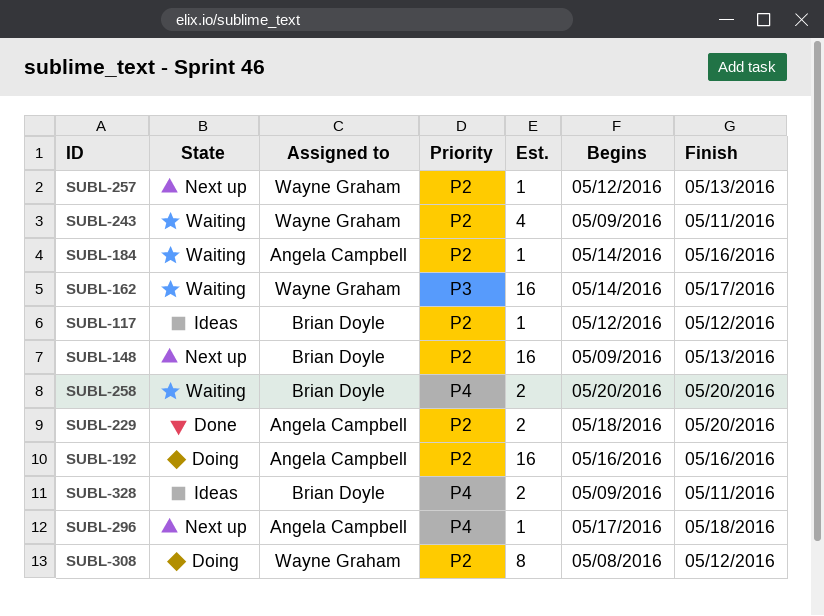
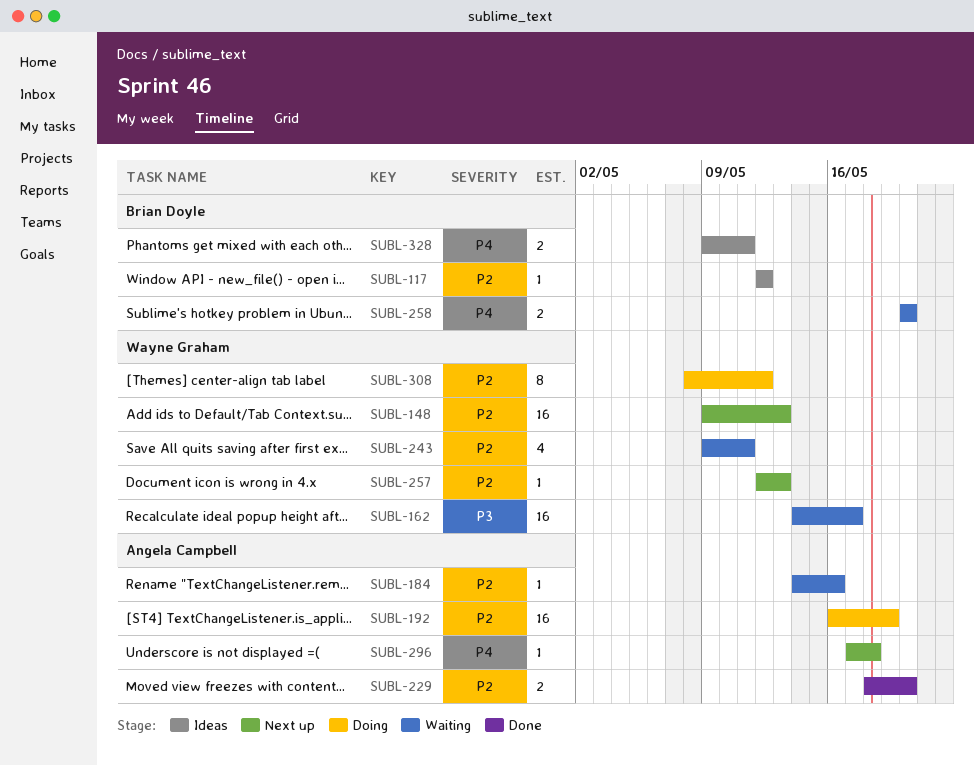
SUBL-148, owner: Brian Doyle -> Wayne Graham
SUBL-192, due: May 16 -> May 19

